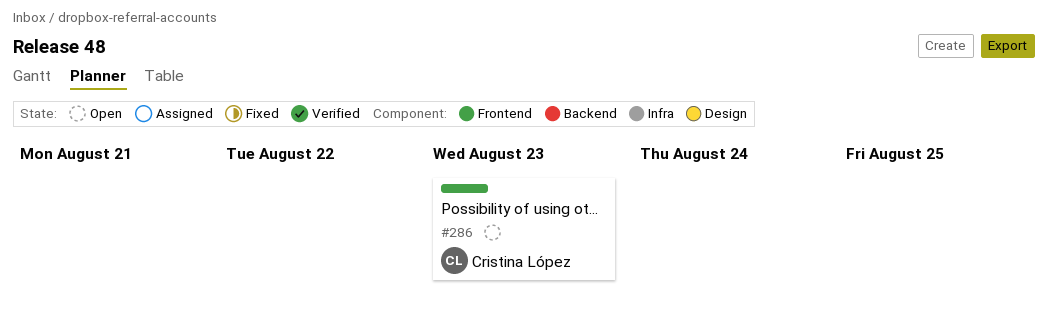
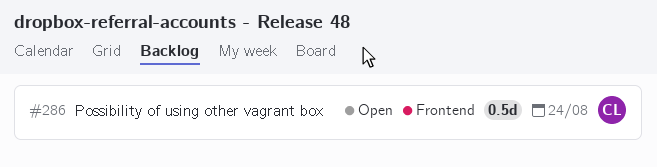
#286, due: Aug 23 -> Aug 24

